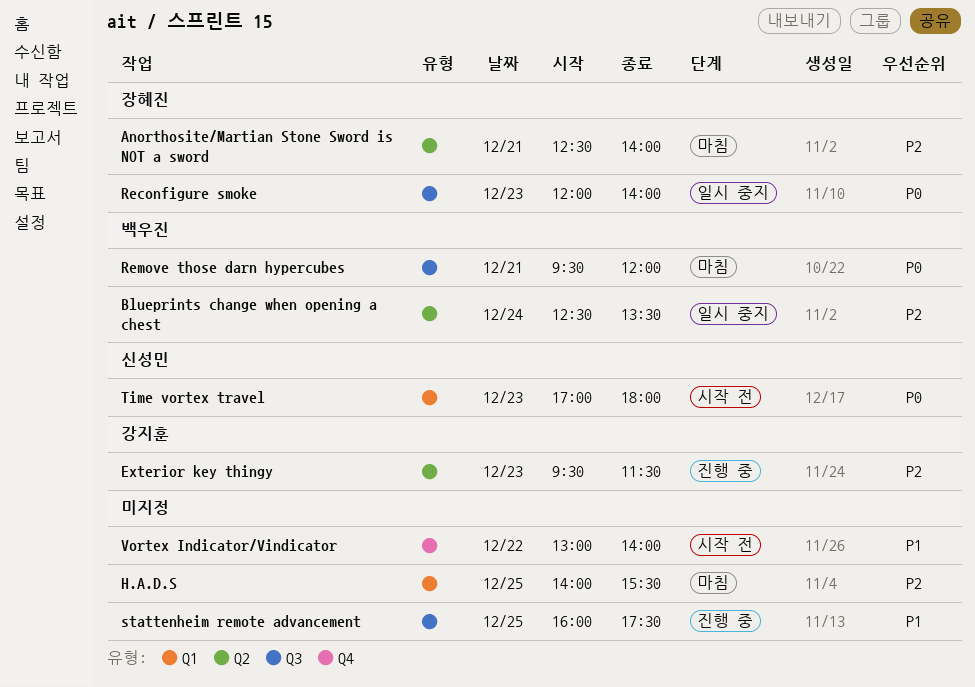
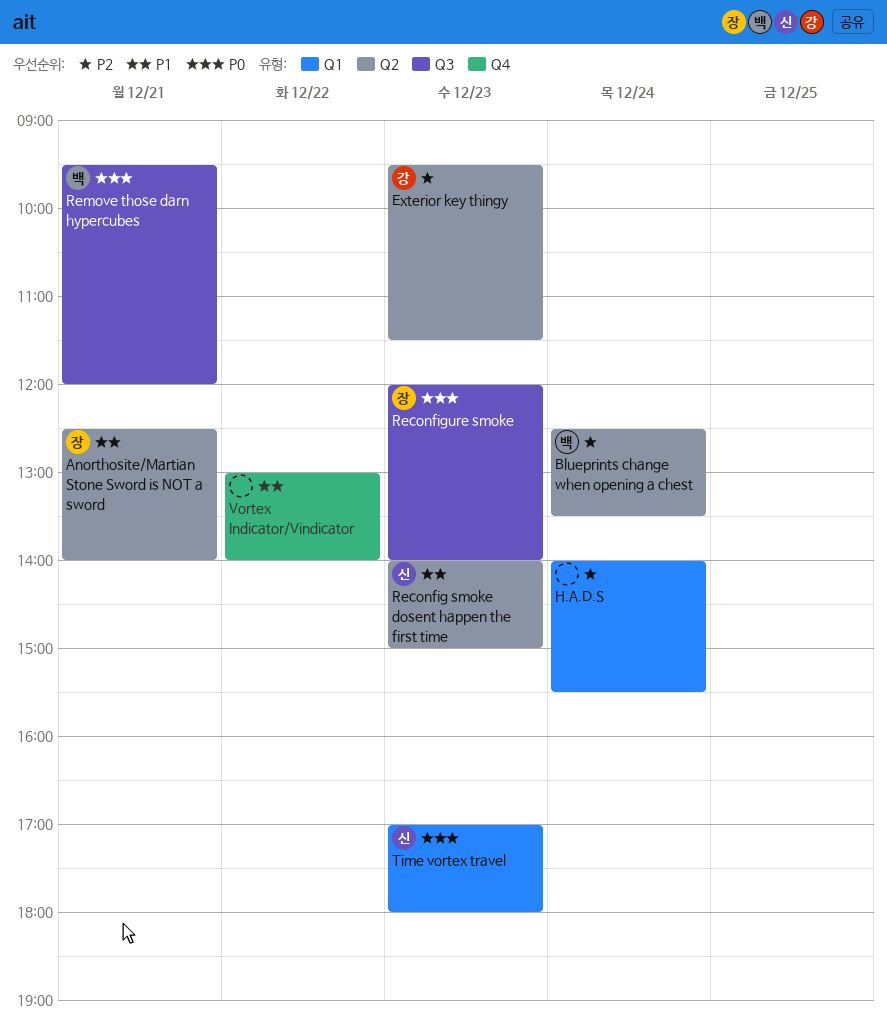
Anorthosite/Martian Stone Sword is NOT a sword, priority: P2 -> P1
H.A.D.S, day: Dec 25 -> Dec 24
Reconfig smoke dosent happen the first time: none -> present
stattenheim remote advancement: present -> none

